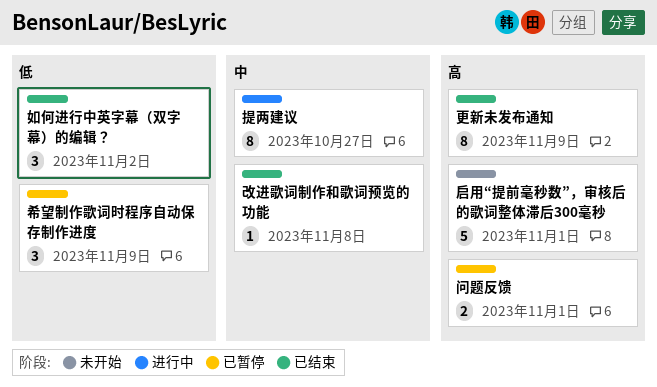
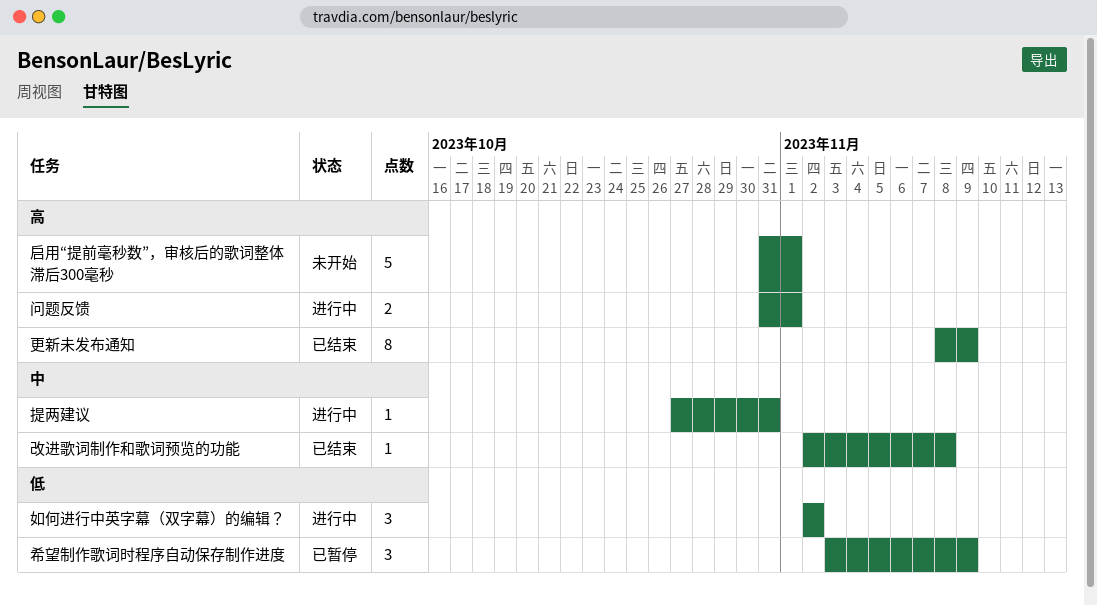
如何进行中英字幕（双字幕）的编辑？, status: 已结束 -> 进行中
提两建议, estimate: 8 -> 1
提两建议, due: Oct 27 -> Oct 31
问题反馈, status: 已暂停 -> 进行中

